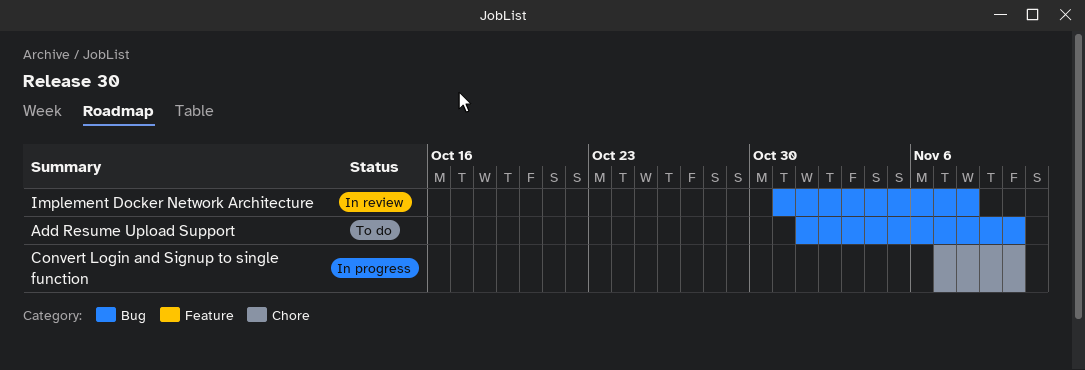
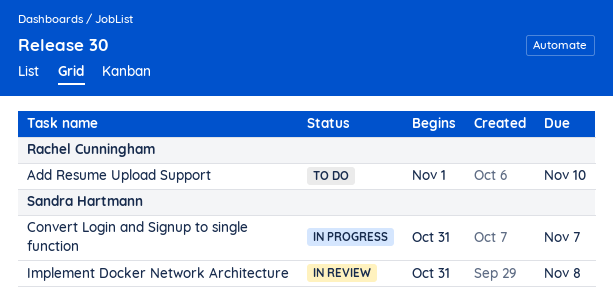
Convert Login and Signup to single function, start: Nov 7 -> Oct 31
Convert Login and Signup to single function, due: Nov 10 -> Nov 7

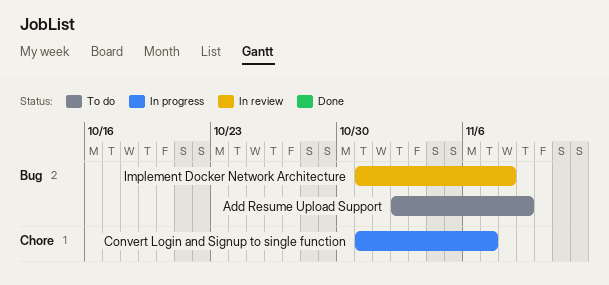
Add Resume Upload Support, start: Nov 1 -> Nov 2
Add Resume Upload Support, due: Nov 10 -> Nov 9

